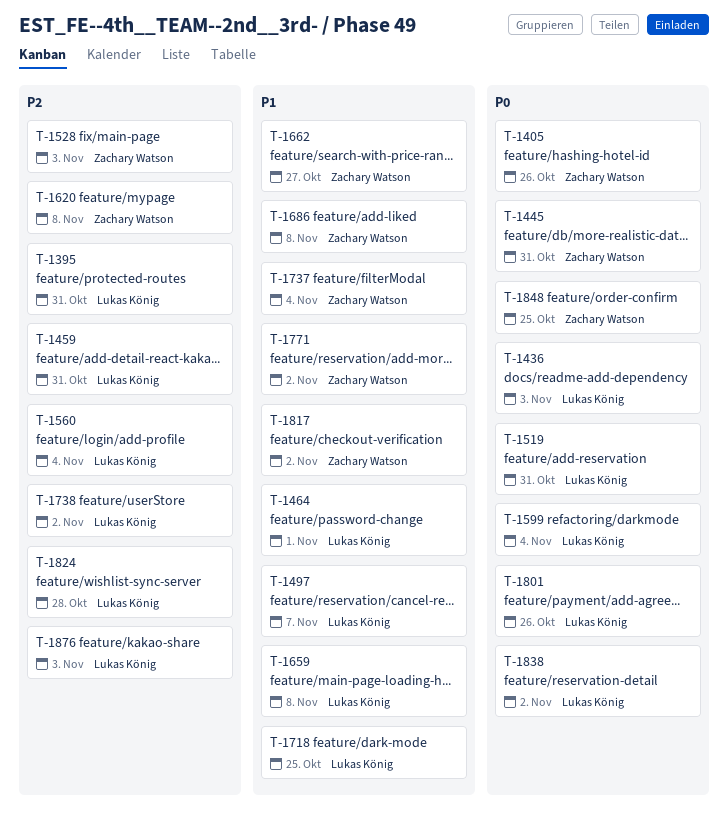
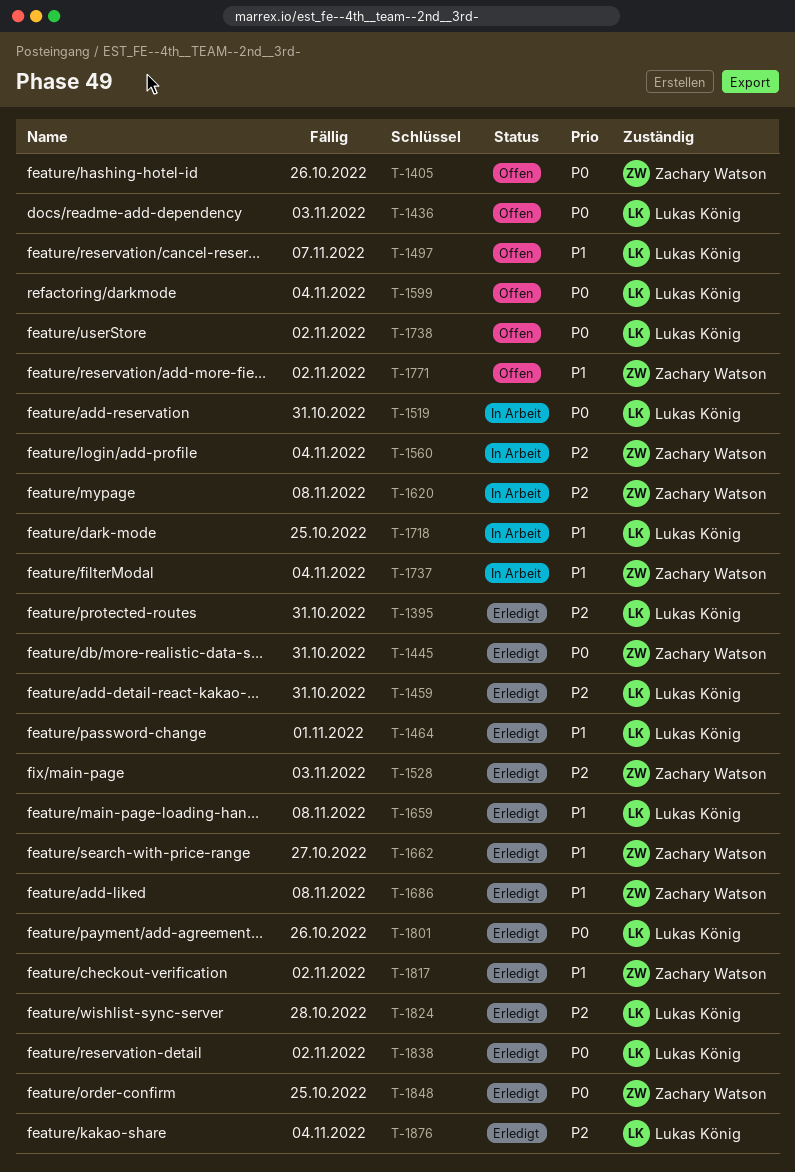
T-1560, owner: Lukas König -> Zachary Watson
T-1738, priority: P2 -> P0
T-1876, due: Nov 3 -> Nov 4

